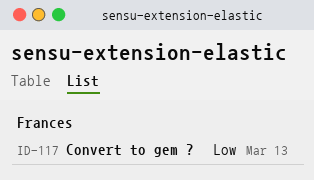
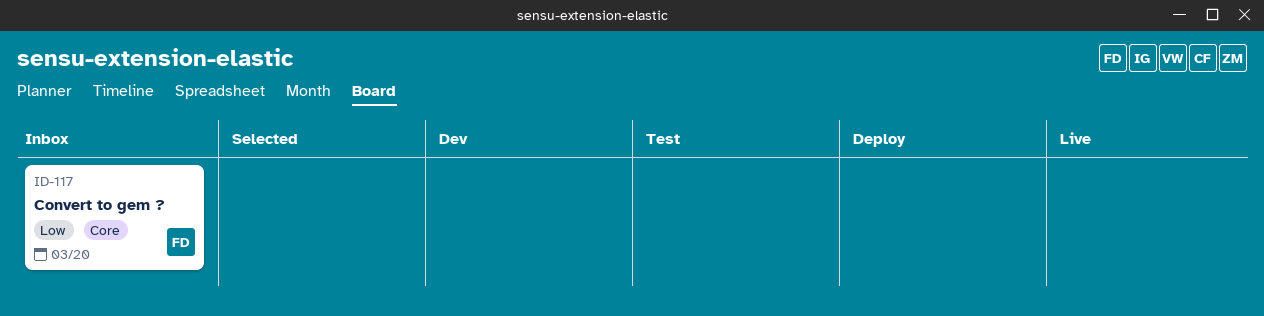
ID-117, due: Mar 13 -> Mar 20

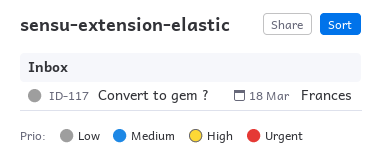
ID-117, due: Mar 20 -> Mar 18

